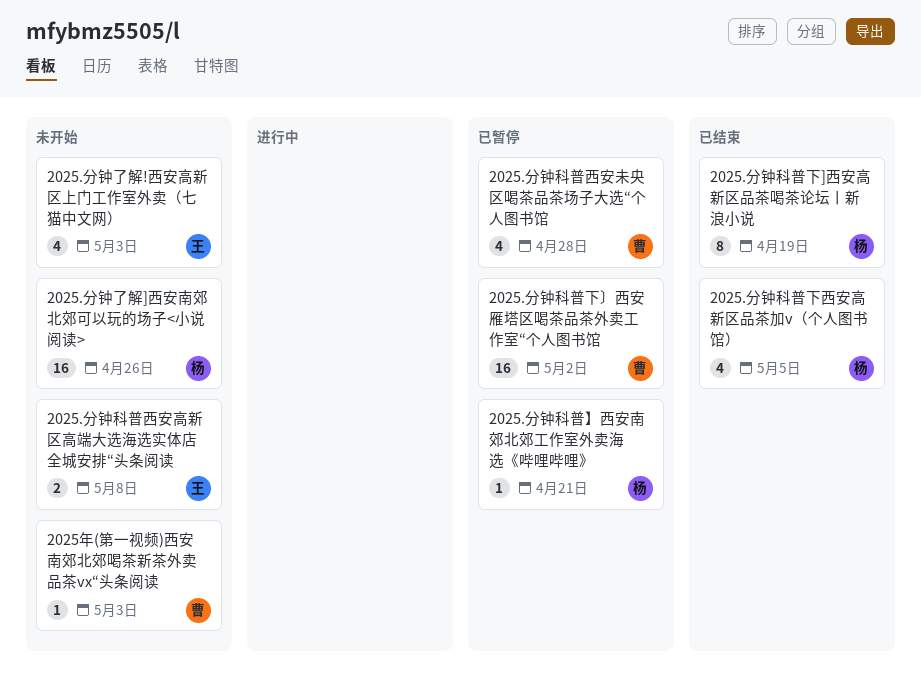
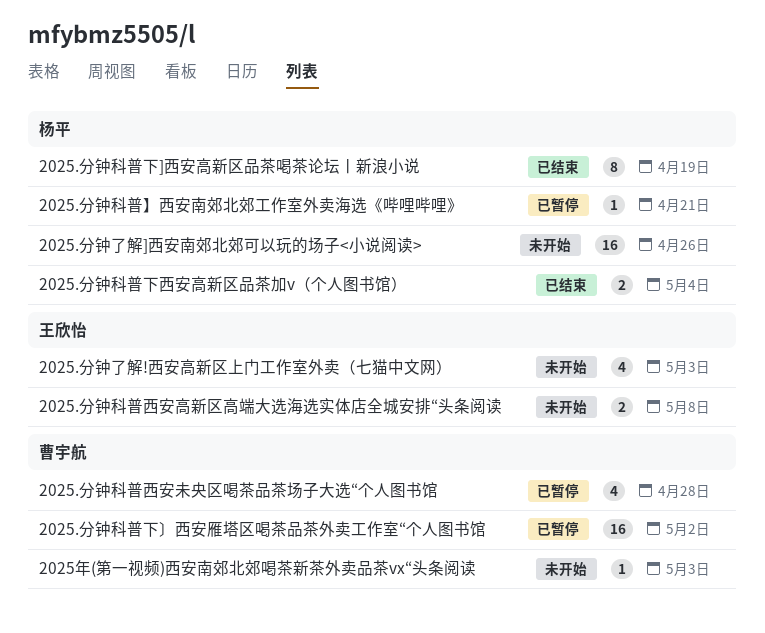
2025.分钟科普下西安高新区品茶加v（个人图书馆）, estimate: 4 -> 2
2025.分钟科普下西安高新区品茶加v（个人图书馆）, due: May 5 -> May 4

